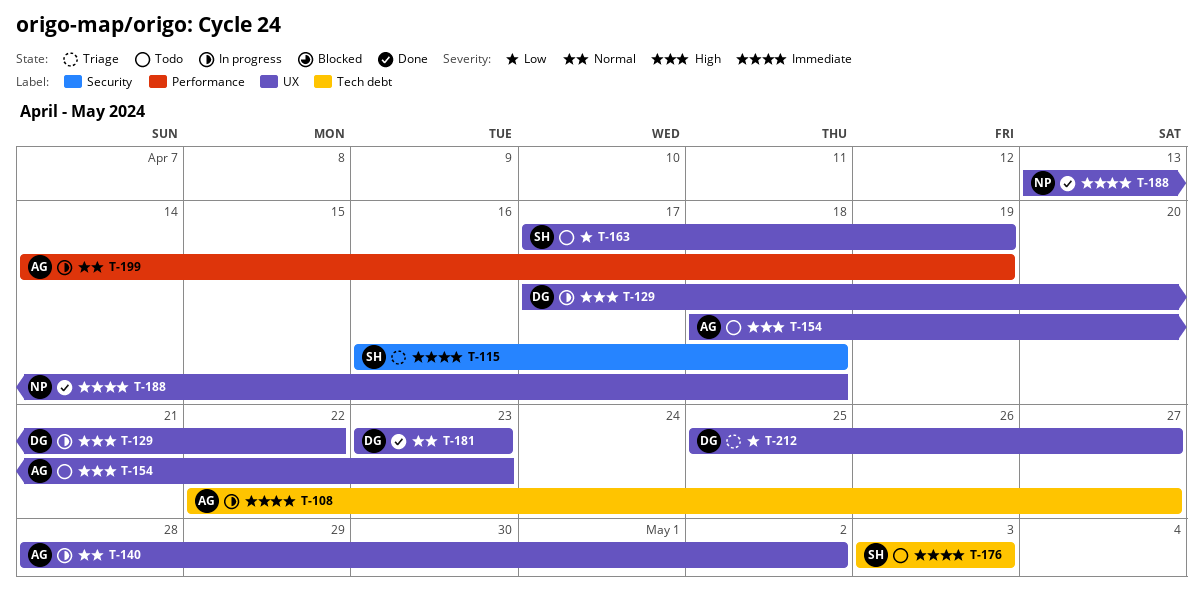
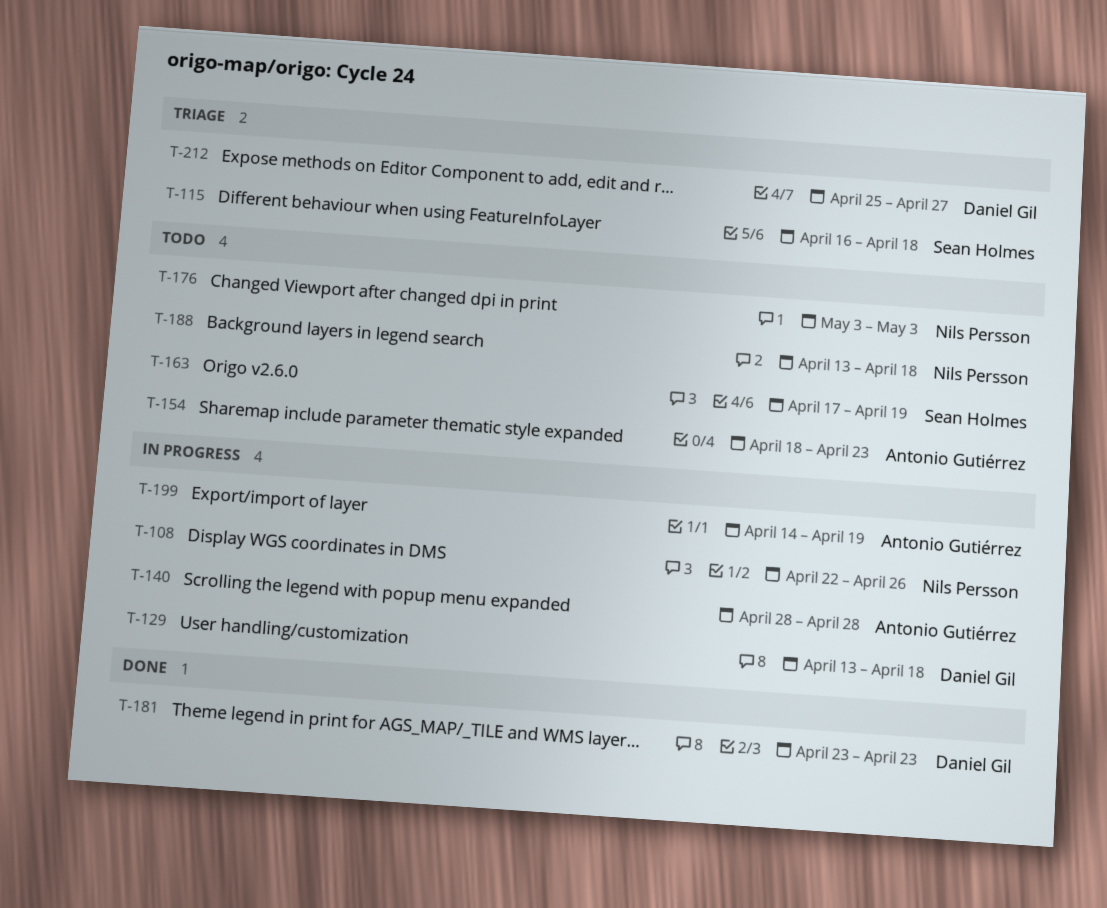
T-108, owner: Antonio Gutiérrez -> Nils Persson
T-108, due: Apr 27 -> Apr 26
T-129, start: Apr 17 -> Apr 13
T-129, due: Apr 22 -> Apr 18
T-140, due: May 2 -> Apr 28
T-176, owner: Sean Holmes -> Nils Persson
T-188, status: Done -> Todo

